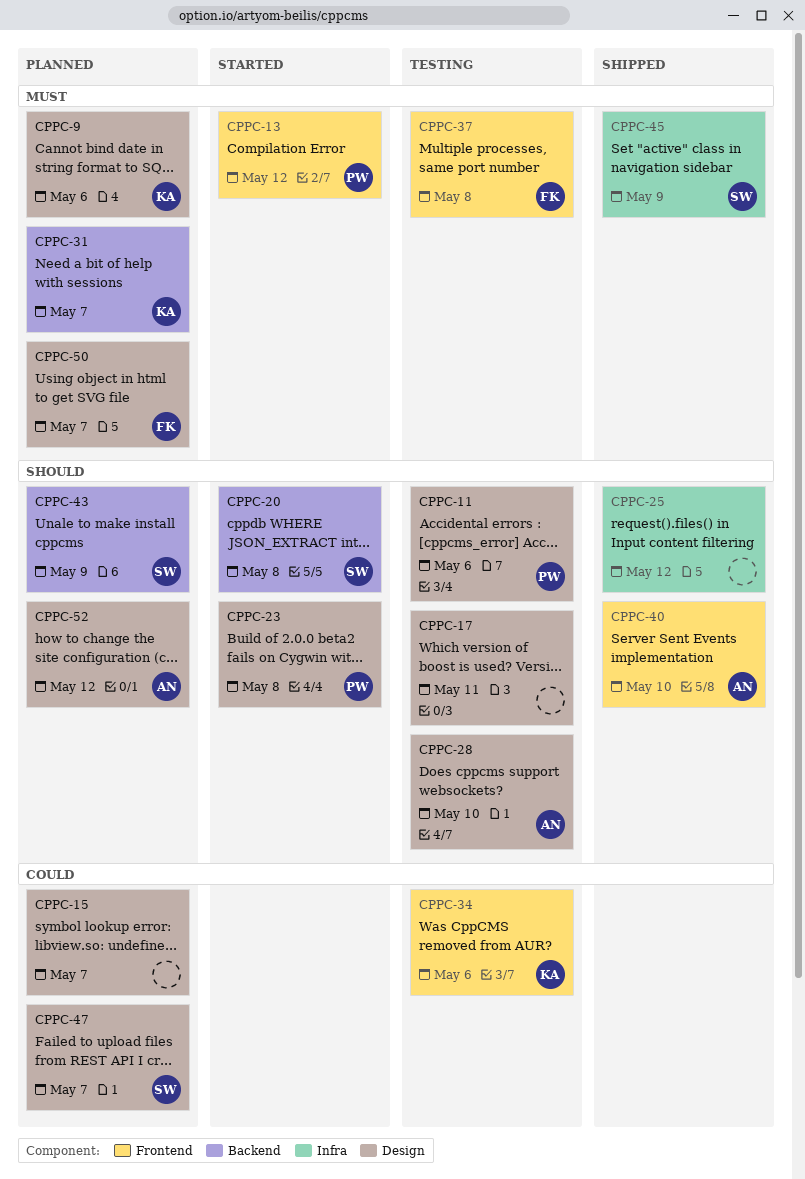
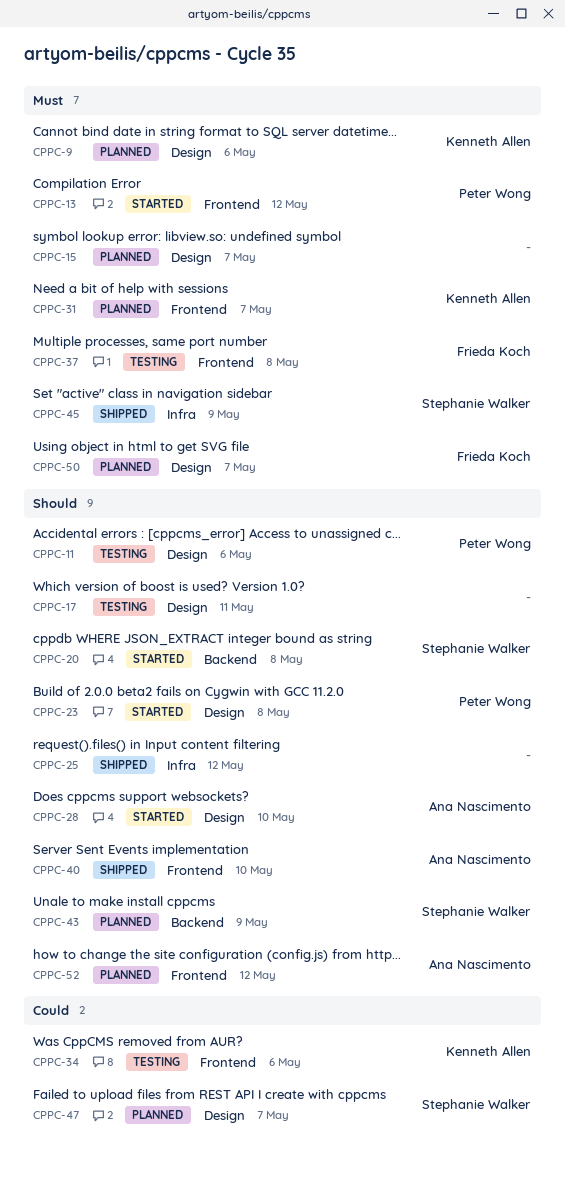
CPPC-15, priority: Could -> Must
CPPC-28, status: Testing -> Started
CPPC-31, label: Backend -> Frontend
CPPC-52, label: Design -> Frontend

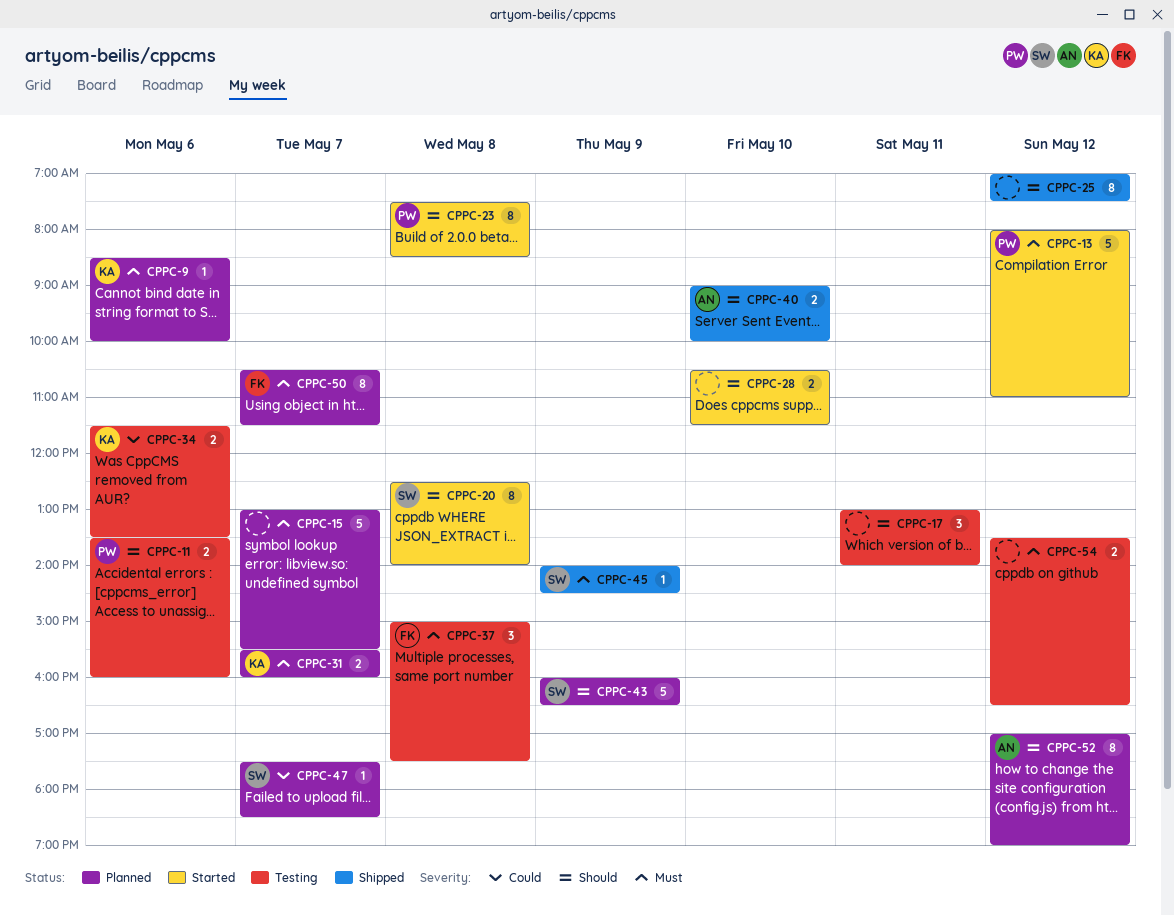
CPPC-28, owner: Ana Nascimento -> none
CPPC-54: none -> present

